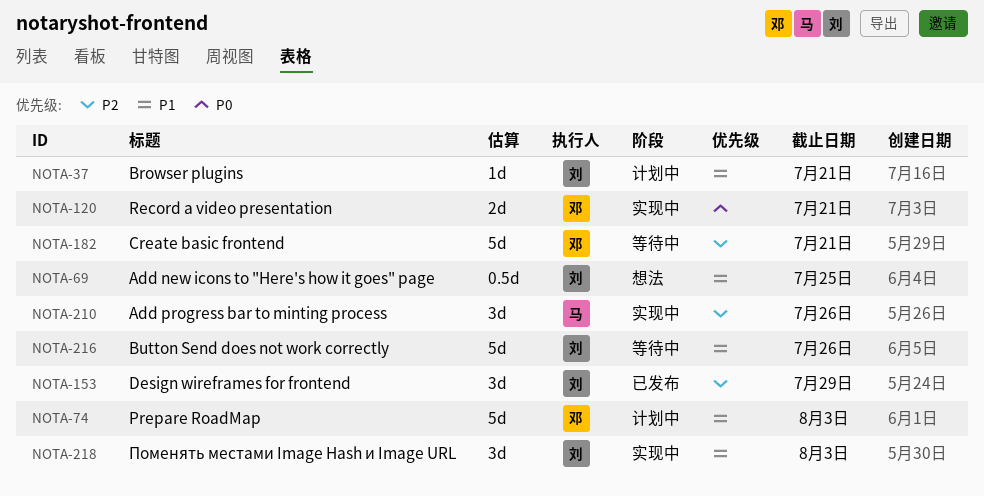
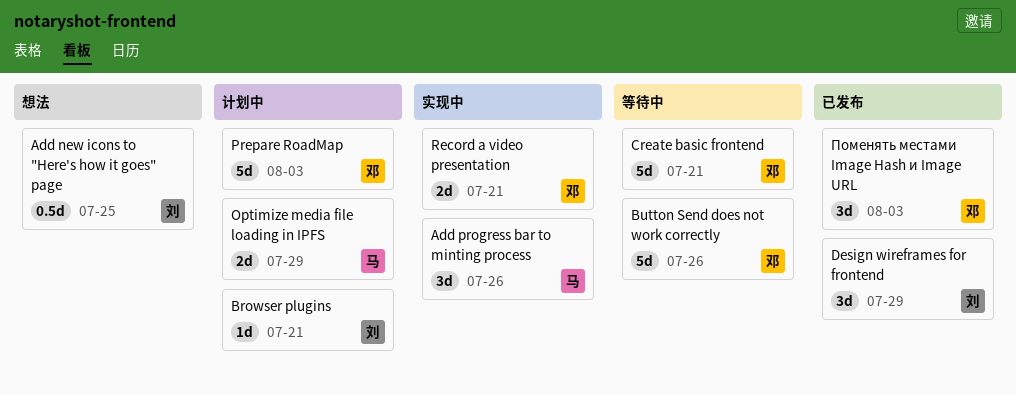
Button Send does not work correctly, owner: 刘 -> 邓
Optimize media file loading in IPFS: none -> present
Поменять местами Image Hash и Image URL, status: 实现中 -> 已发布
Поменять местами Image Hash и Image URL, owner: 刘 -> 邓

